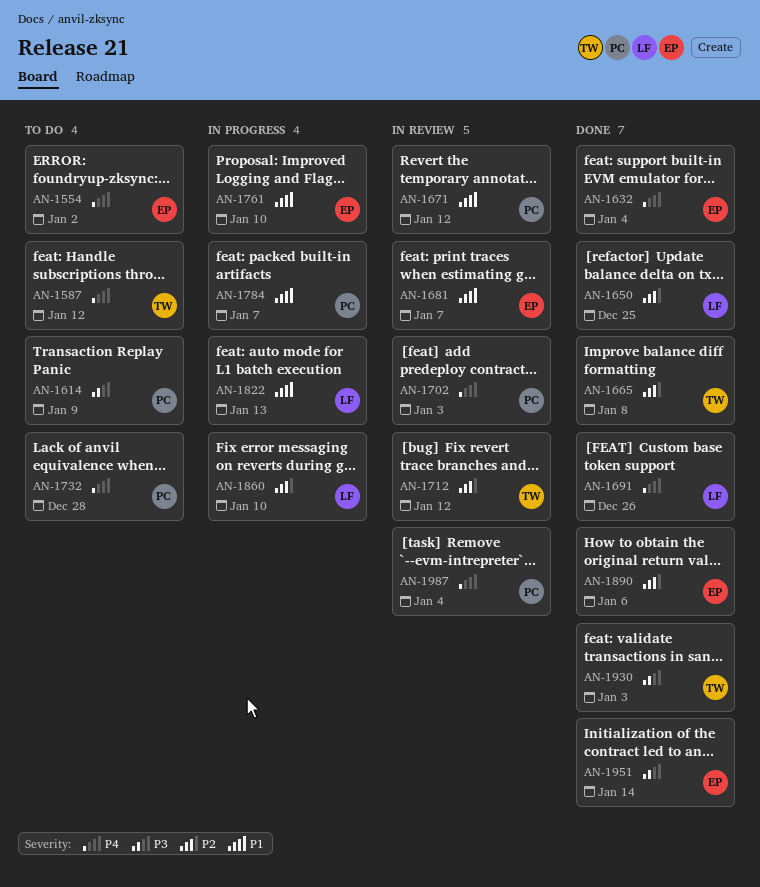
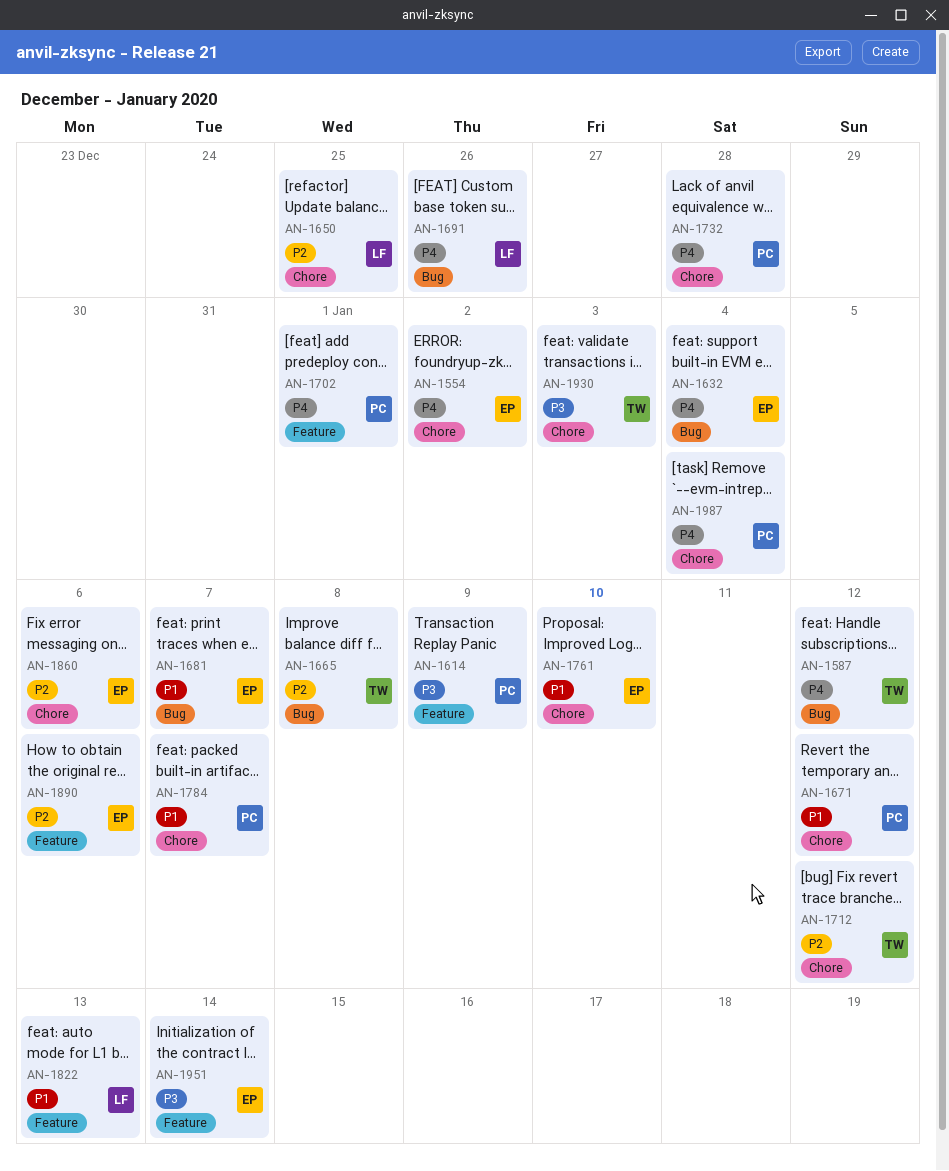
AN-1702, due: Jan 3 -> Jan 1
AN-1860, owner: LF -> EP
AN-1860, due: Jan 10 -> Jan 6

